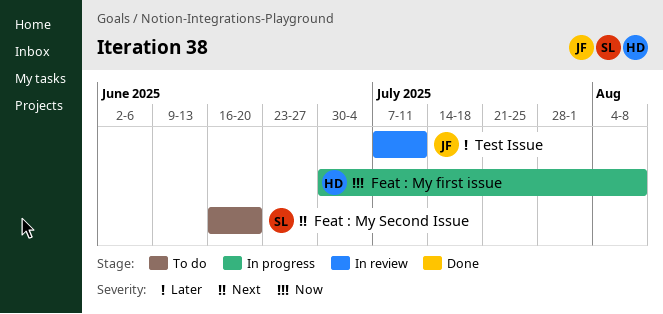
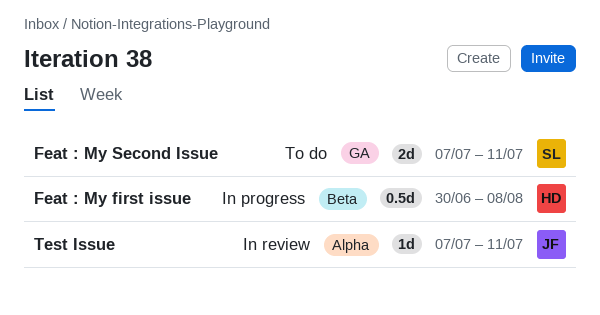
Feat : My Second Issue, start: Jun 16 -> Jul 7
Feat : My Second Issue, due: Jun 20 -> Jul 11

